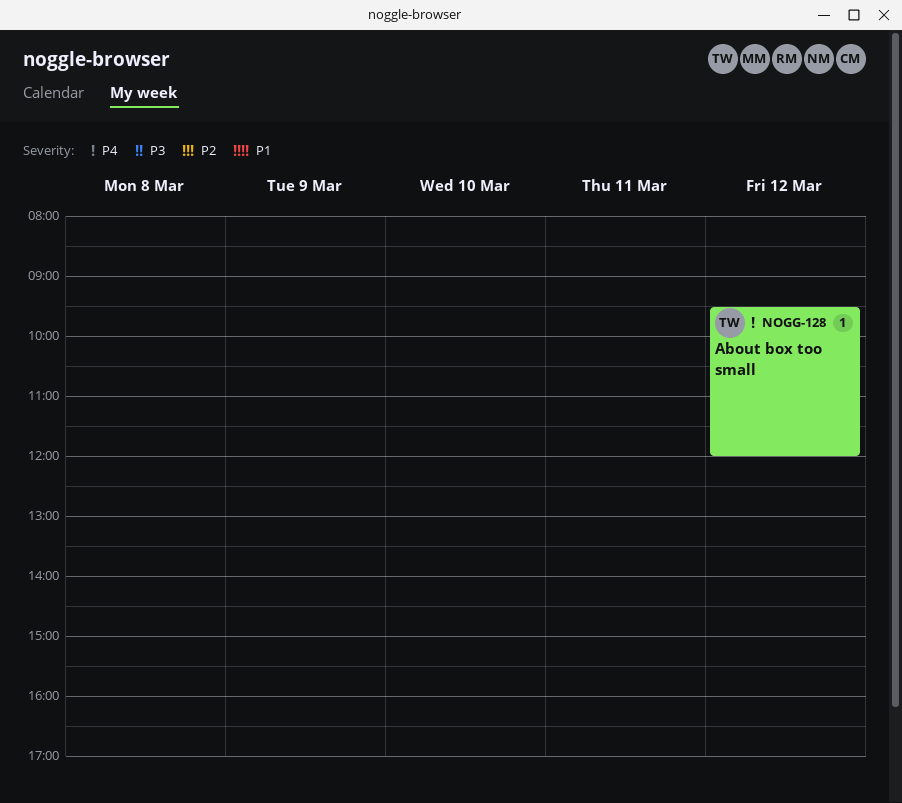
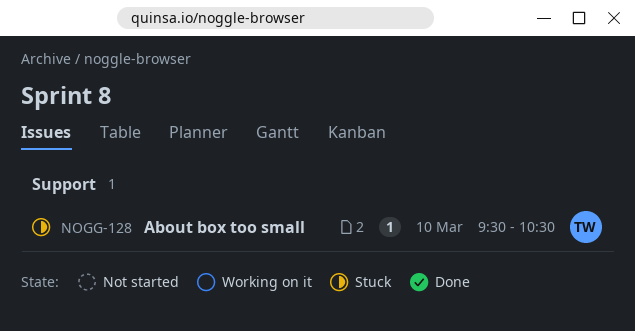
NOGG-128, day: Mar 12 -> Mar 10
NOGG-128, ends: 12:00 -> 10:30

